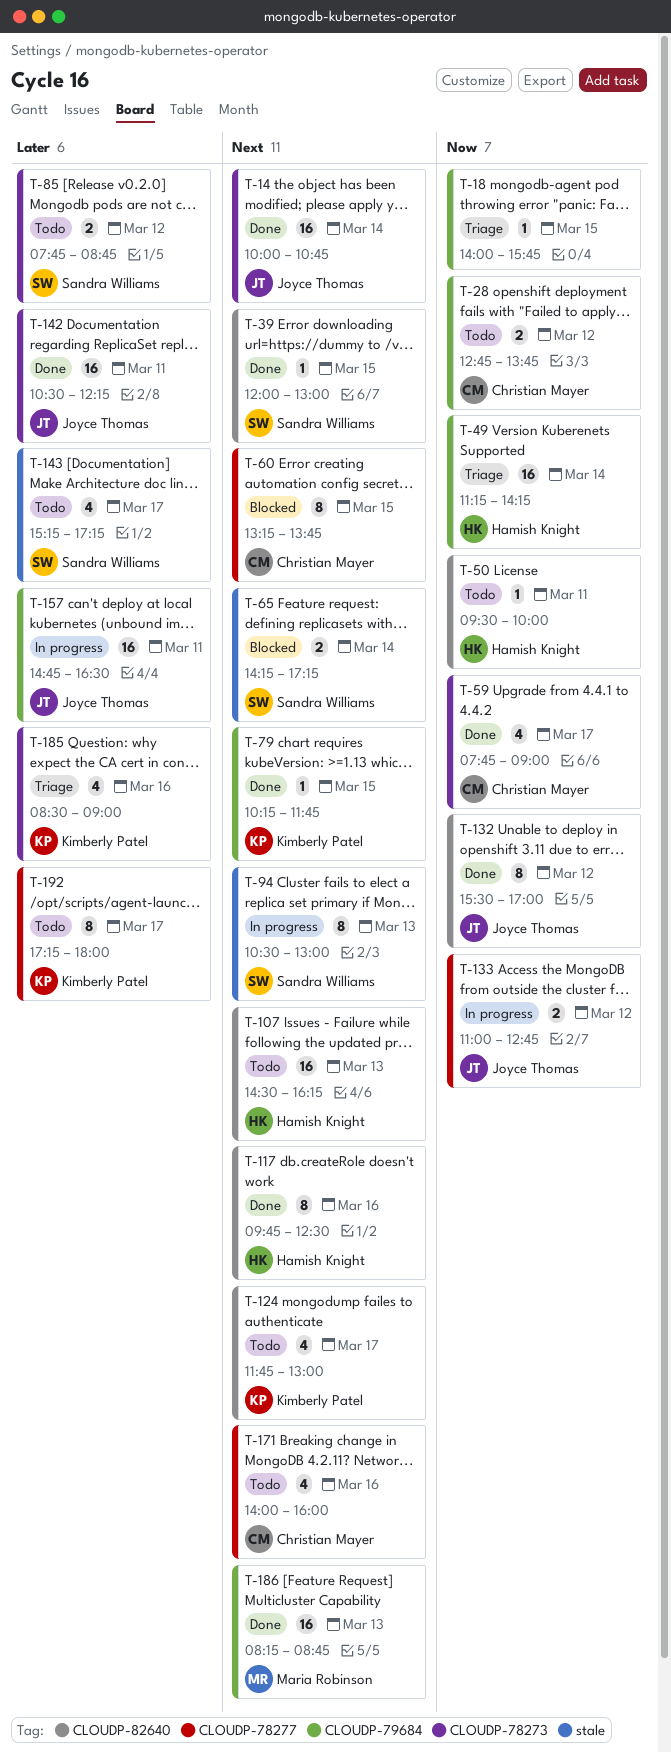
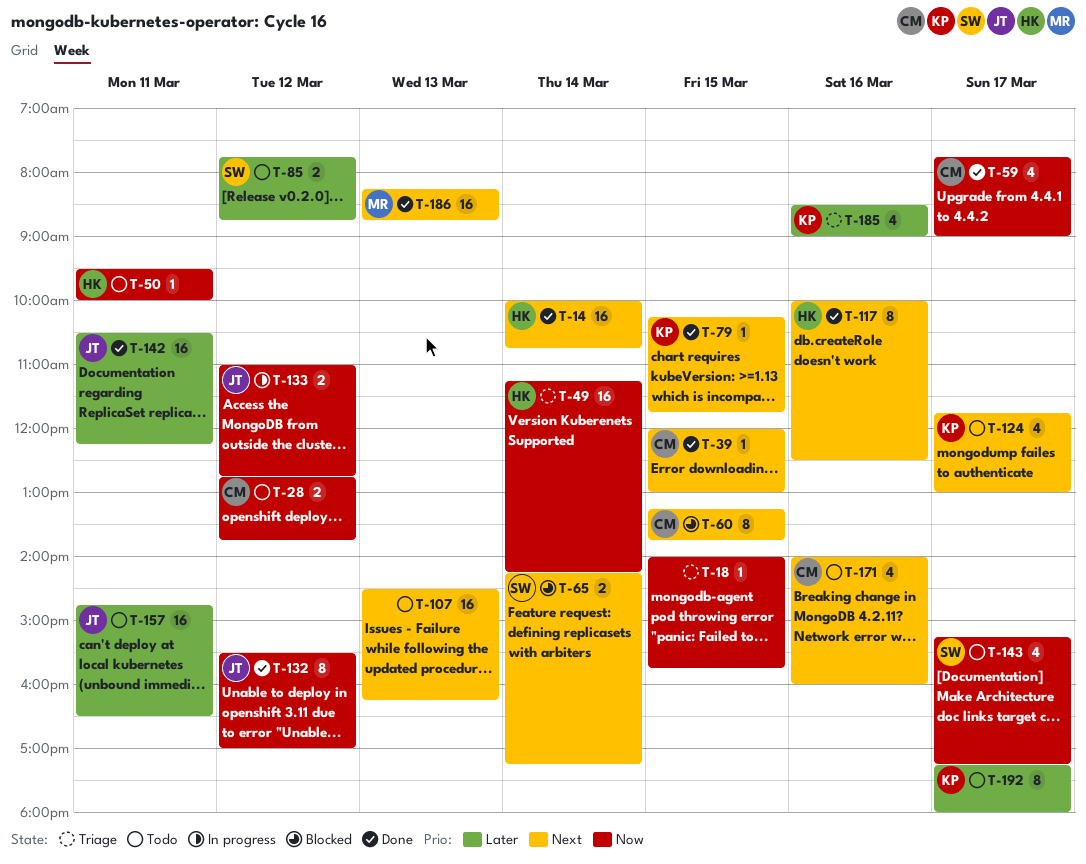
T-14, owner: Joyce Thomas -> Hamish Knight
T-39, owner: Sandra Williams -> Christian Mayer
T-94: present -> none
T-107, owner: Hamish Knight -> none
T-117, begins: 09:45 -> 10:00
T-143, priority: Later -> Now
T-157, status: In progress -> Todo

